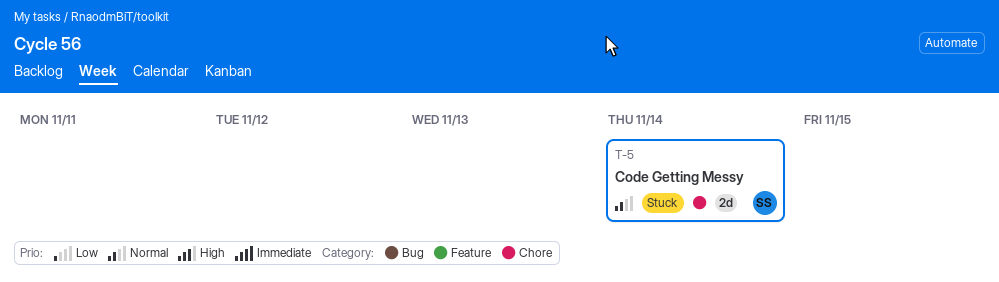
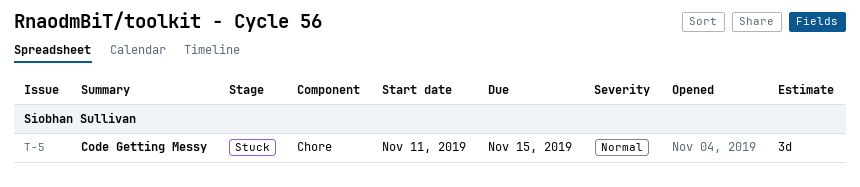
T-5, estimate: 2d -> 3d
T-5, due: Nov 14 -> Nov 15

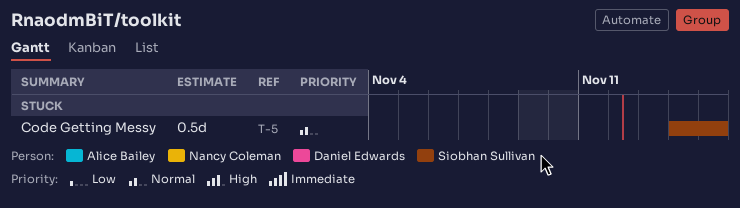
T-5, estimate: 3d -> 0.5d
T-5, start: Nov 11 -> Nov 14

